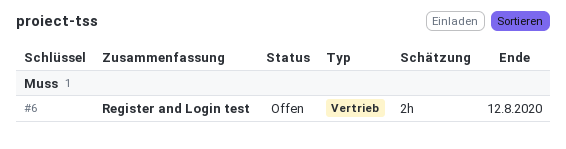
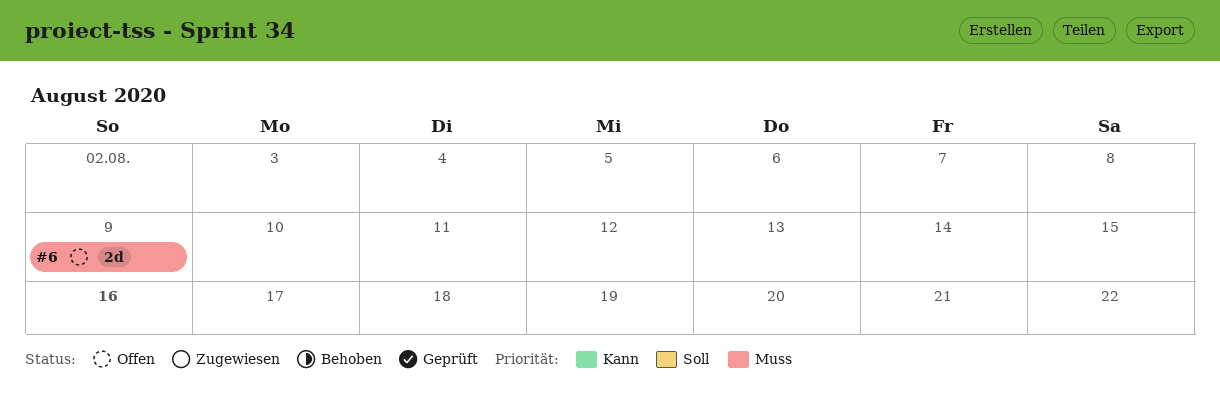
#6, estimate: 2h -> 2d
#6, due: Aug 12 -> Aug 9

